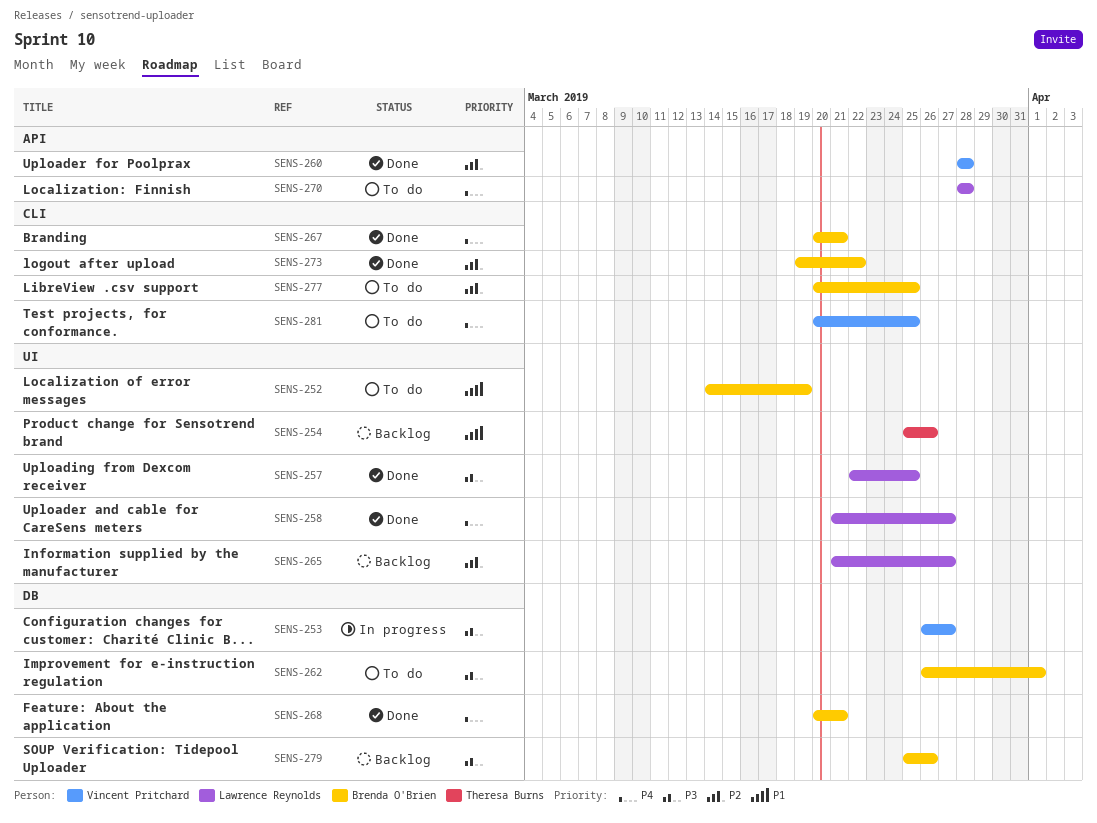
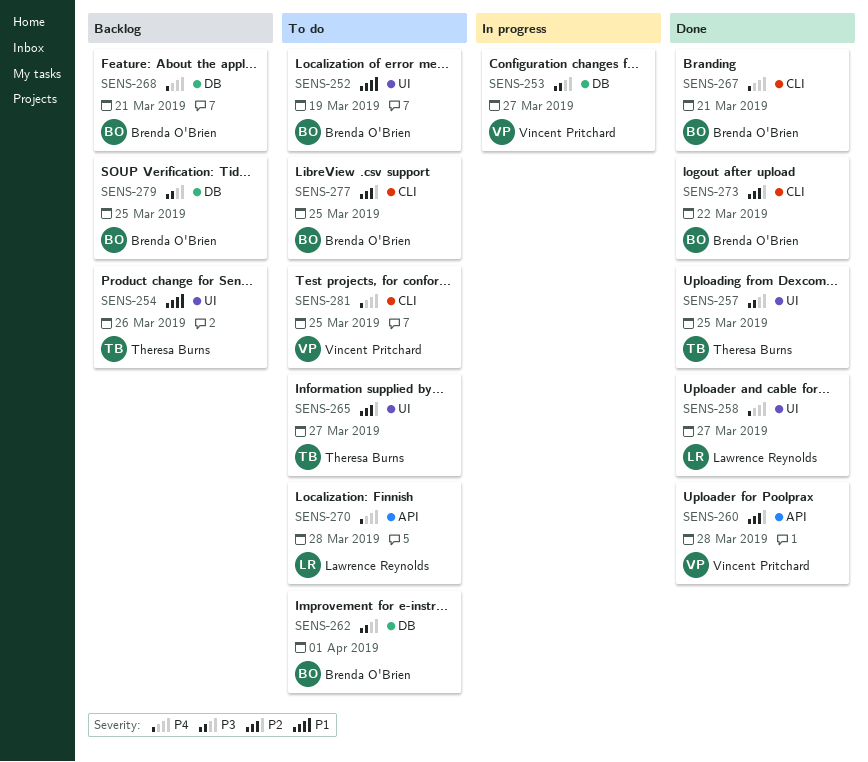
SENS-257, owner: Lawrence Reynolds -> Theresa Burns
SENS-265, status: Backlog -> To do
SENS-265, owner: Lawrence Reynolds -> Theresa Burns
SENS-268, status: Done -> Backlog
SENS-279, due: Mar 26 -> Mar 25

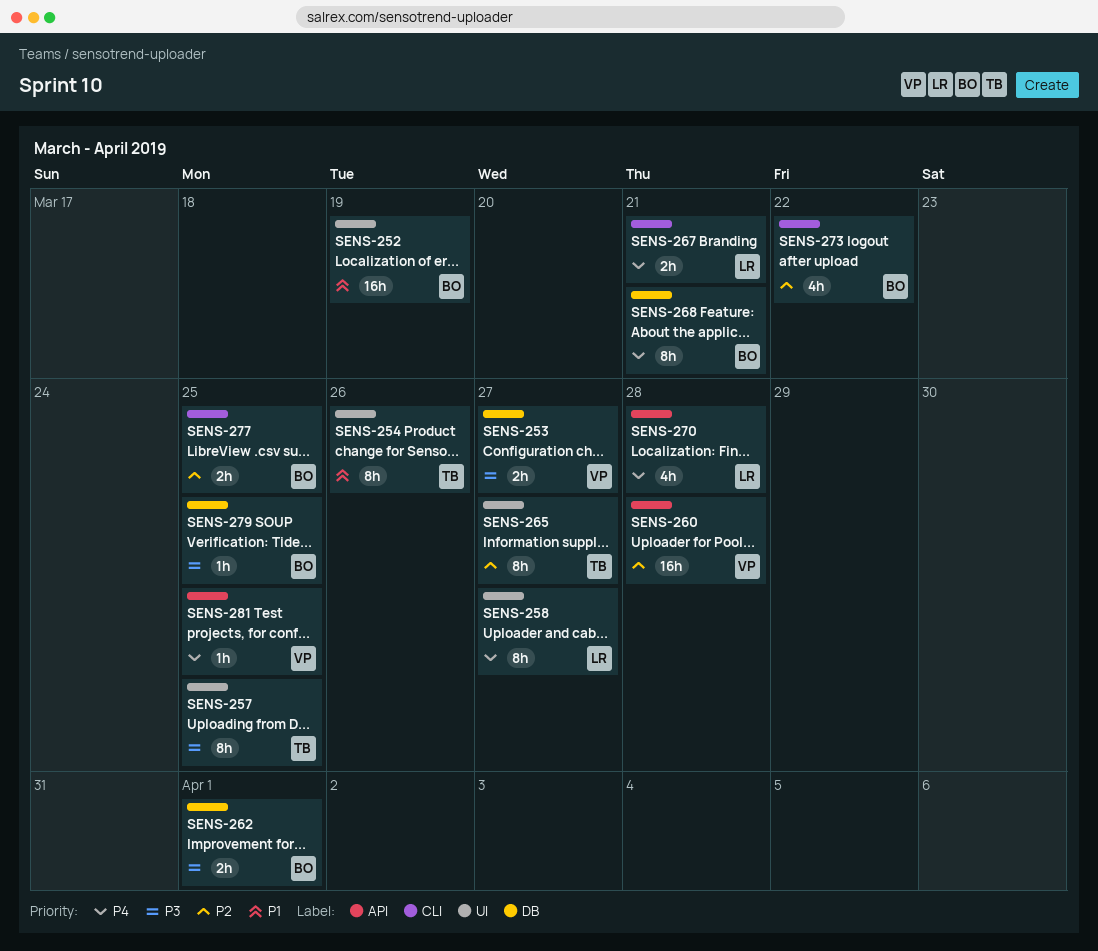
SENS-267, owner: Brenda O'Brien -> Lawrence Reynolds
SENS-281, label: CLI -> API

